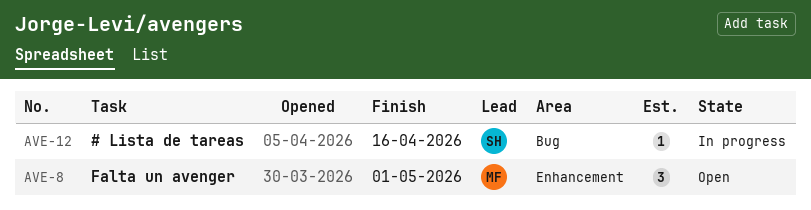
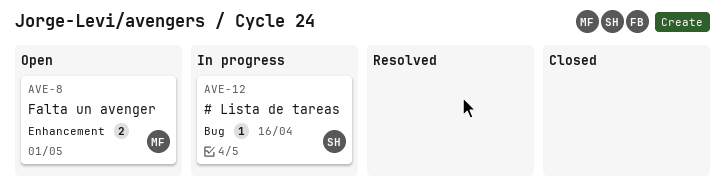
AVE-8, estimate: 3 -> 2

